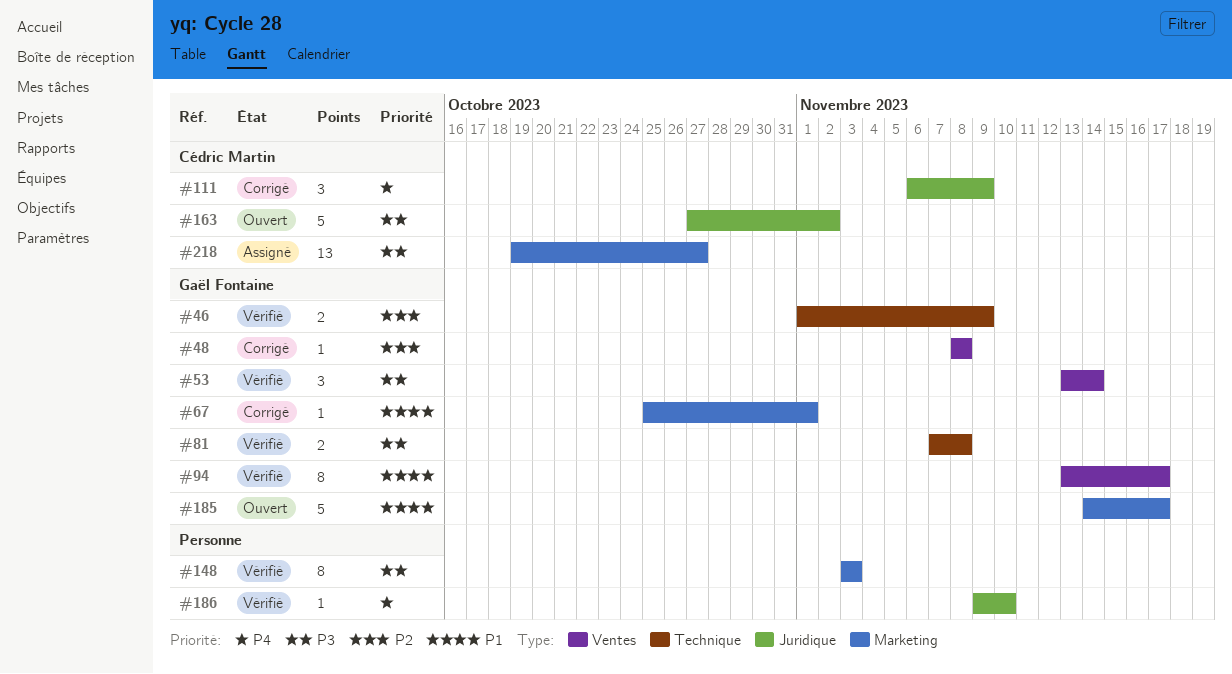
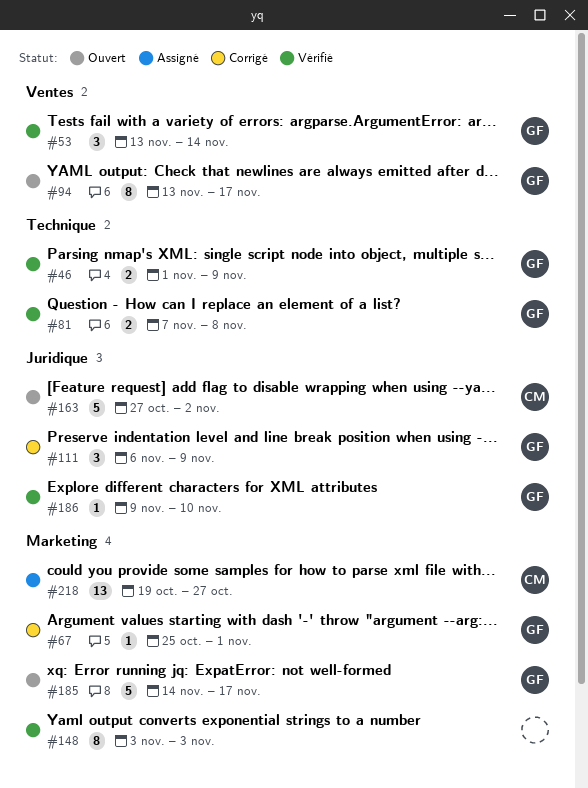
#48: present -> none
#94, status: Vérifié -> Ouvert
#111, owner: Cédric Martin -> Gaël Fontaine
#186, owner: none -> Gaël Fontaine

